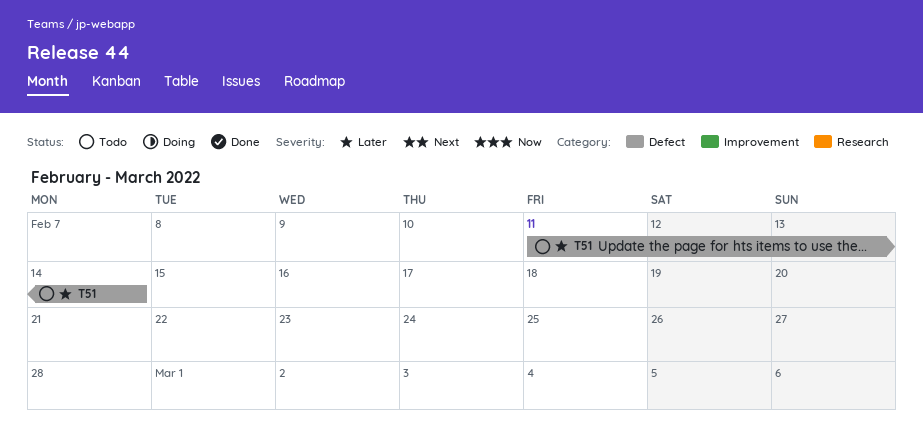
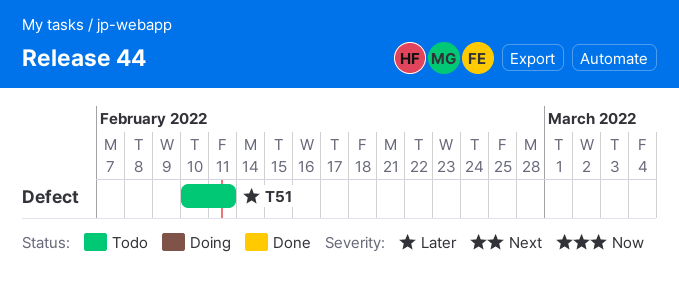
T51, start: Feb 11 -> Feb 10
T51, due: Feb 14 -> Feb 11

